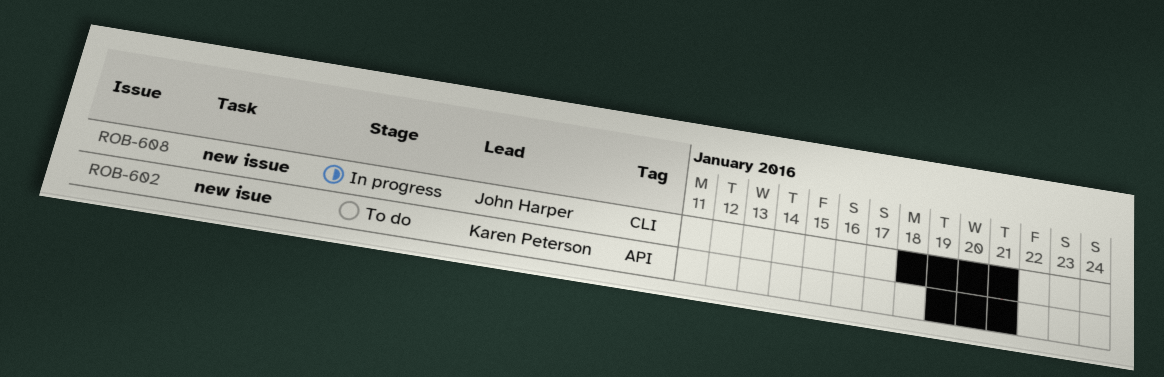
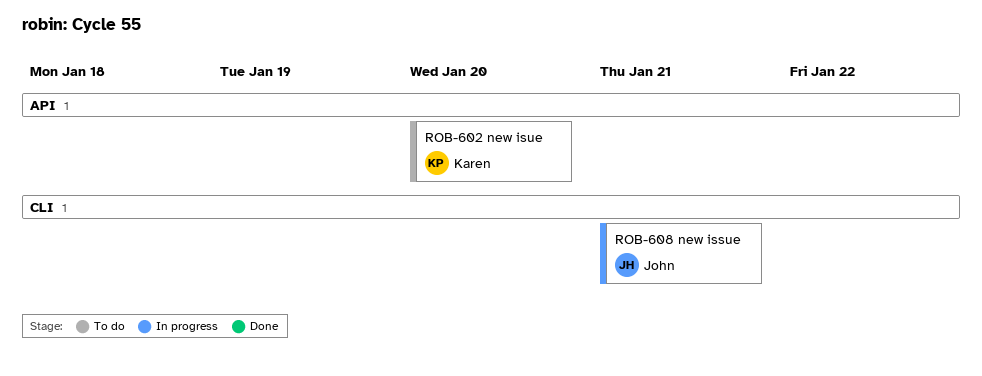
ROB-602, due: Jan 21 -> Jan 20

